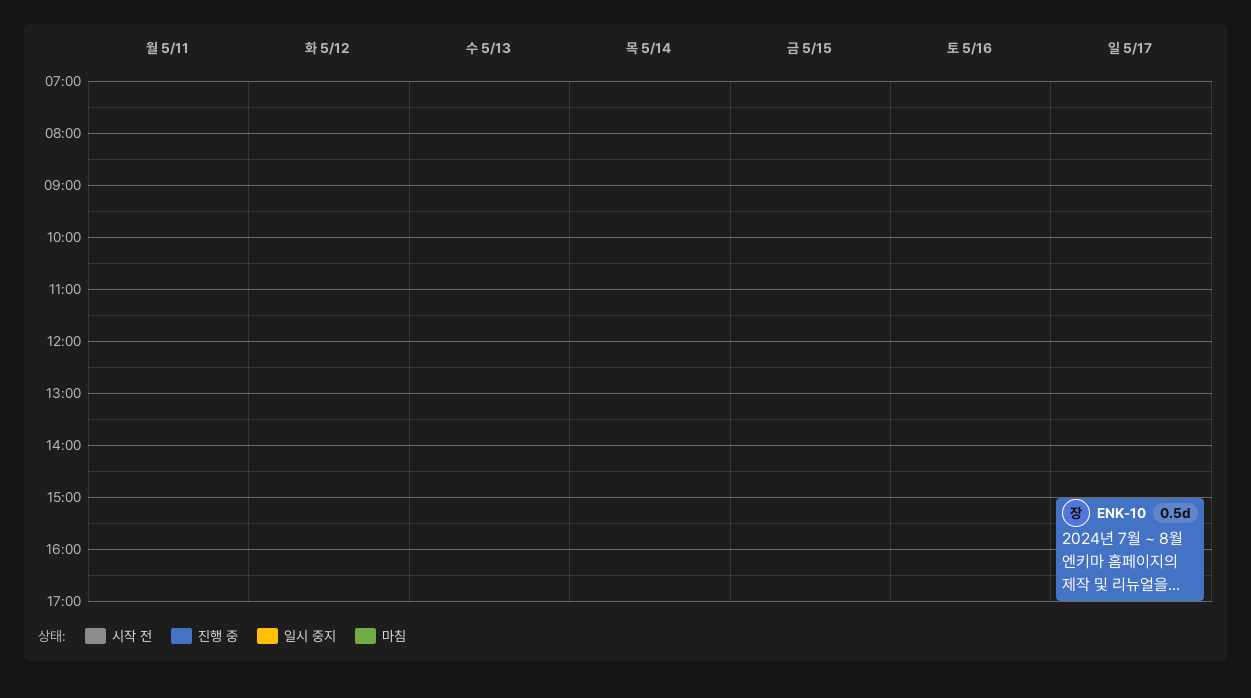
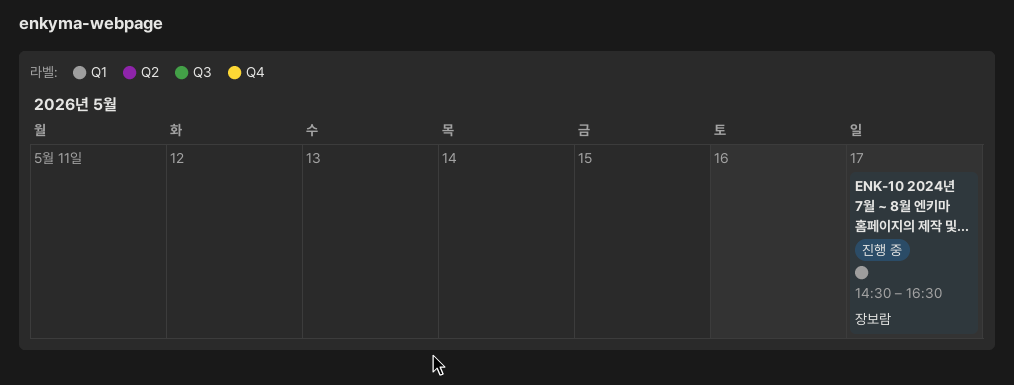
ENK-10, begins: 15:00 -> 14:30
ENK-10, ends: 17:00 -> 16:30

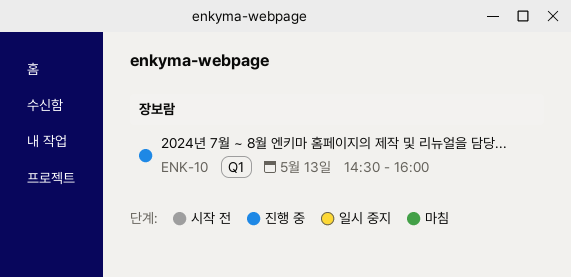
ENK-10, day: May 17 -> May 13
ENK-10, ends: 16:30 -> 16:00

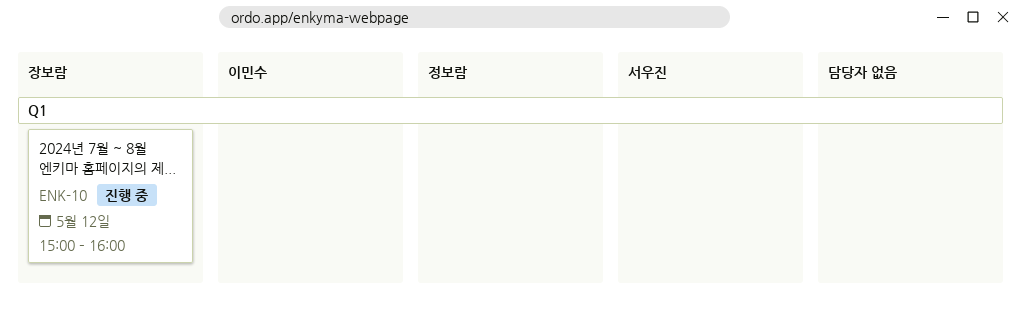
ENK-10, day: May 13 -> May 12
ENK-10, begins: 14:30 -> 15:00

